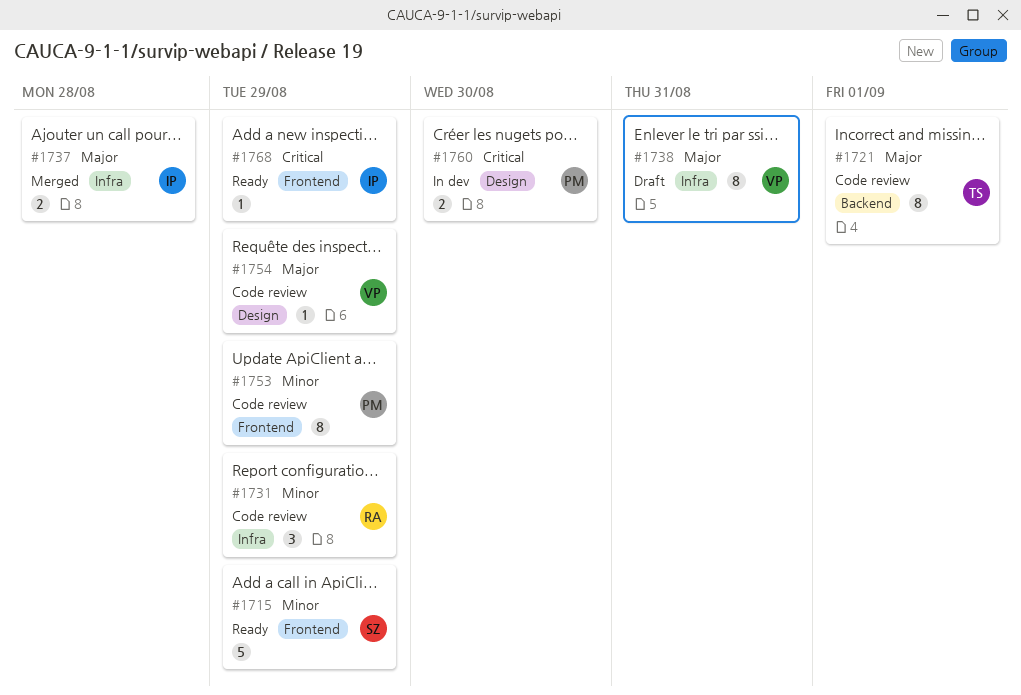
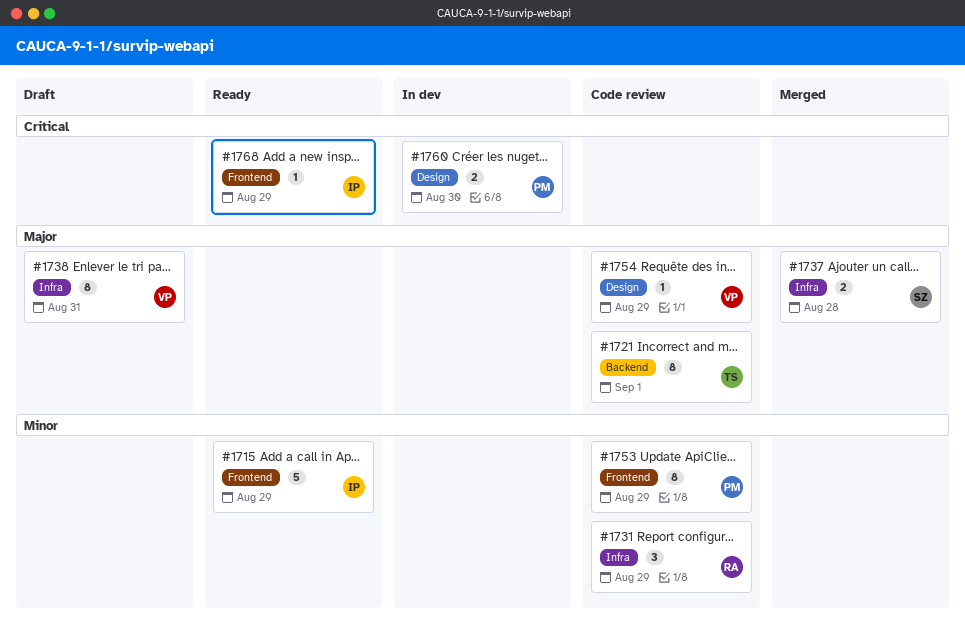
#1715, owner: SZ -> IP
#1737, owner: IP -> SZ

